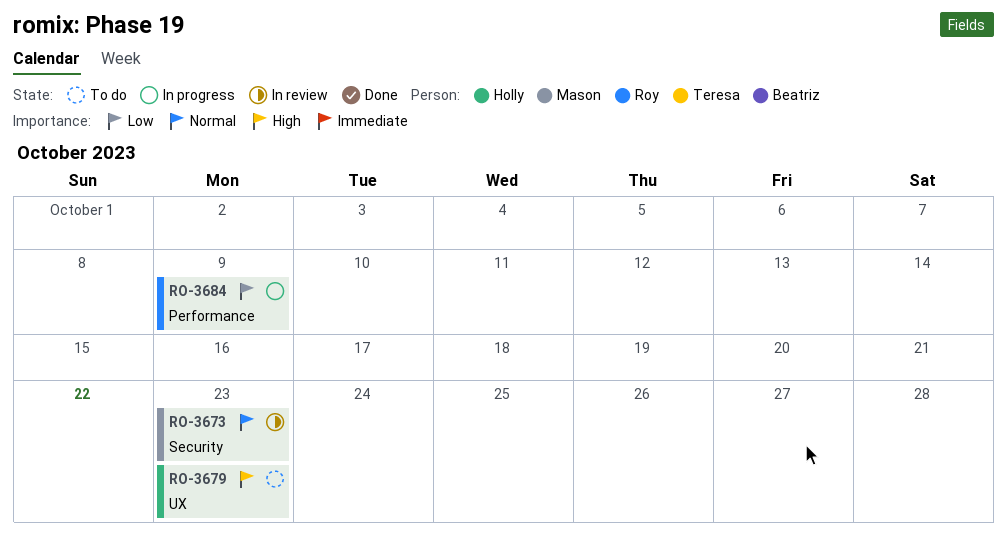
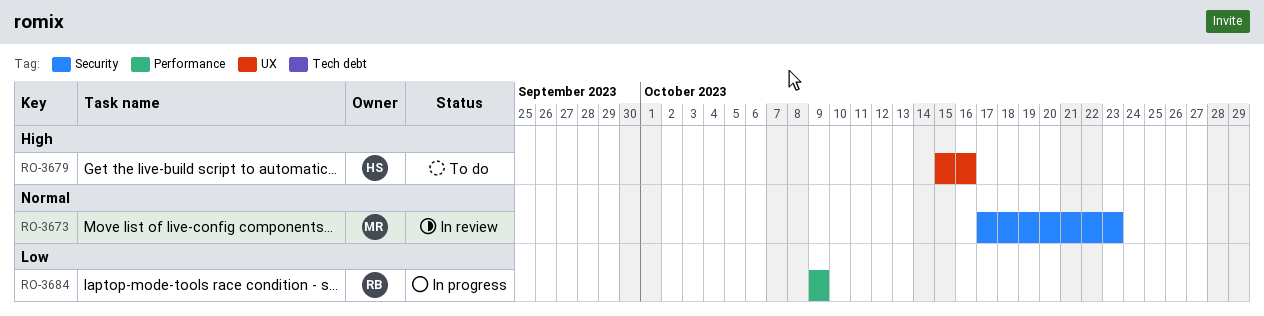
RO-3679, due: Oct 23 -> Oct 16

